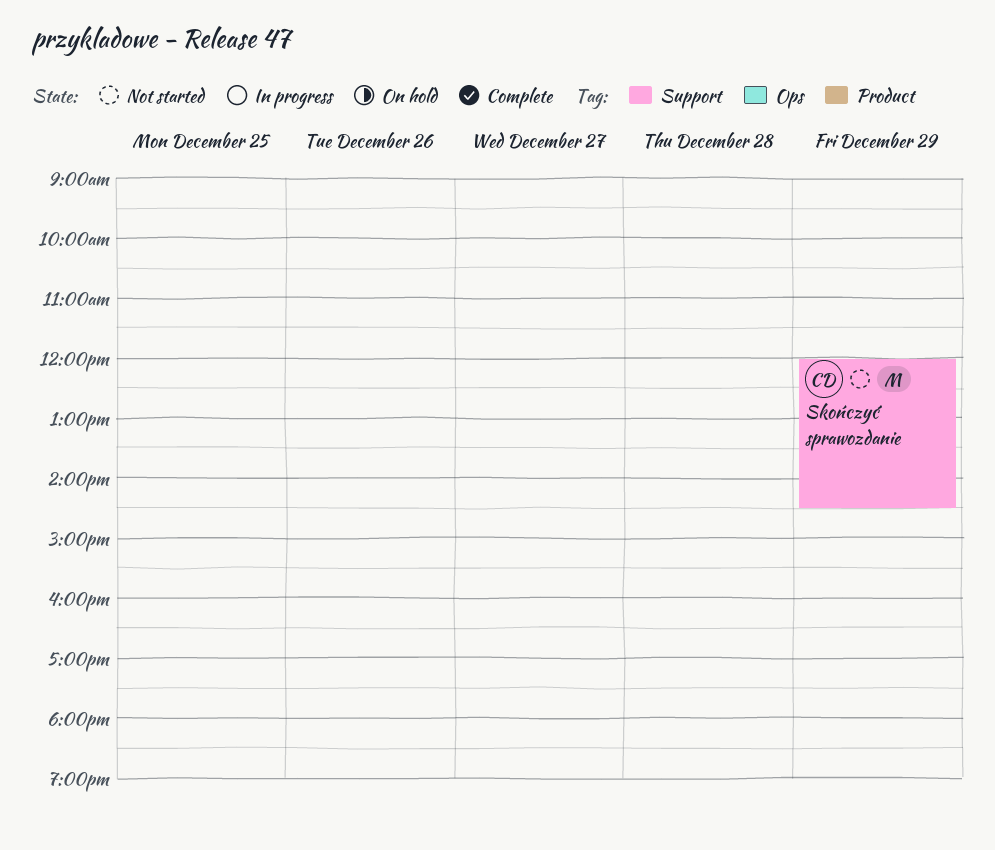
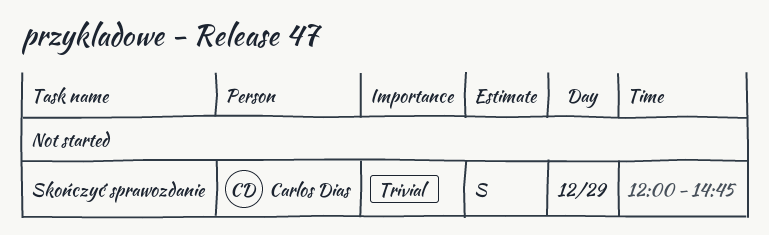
Skończyć sprawozdanie, estimate: M -> S
Skończyć sprawozdanie, ends: 14:30 -> 14:45

